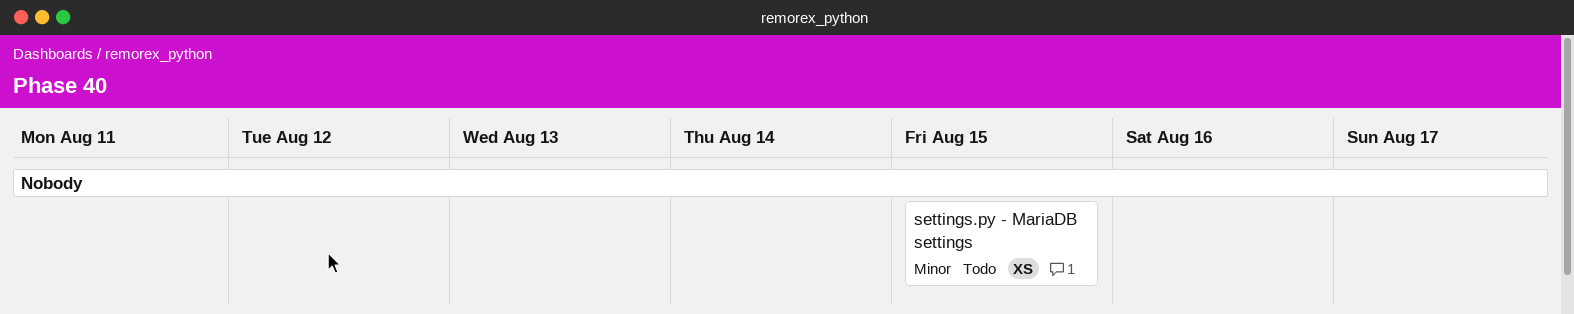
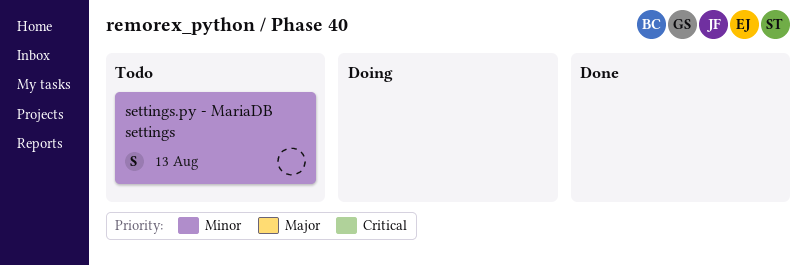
settings.py - MariaDB settings, estimate: XS -> S
settings.py - MariaDB settings, due: Aug 15 -> Aug 13

